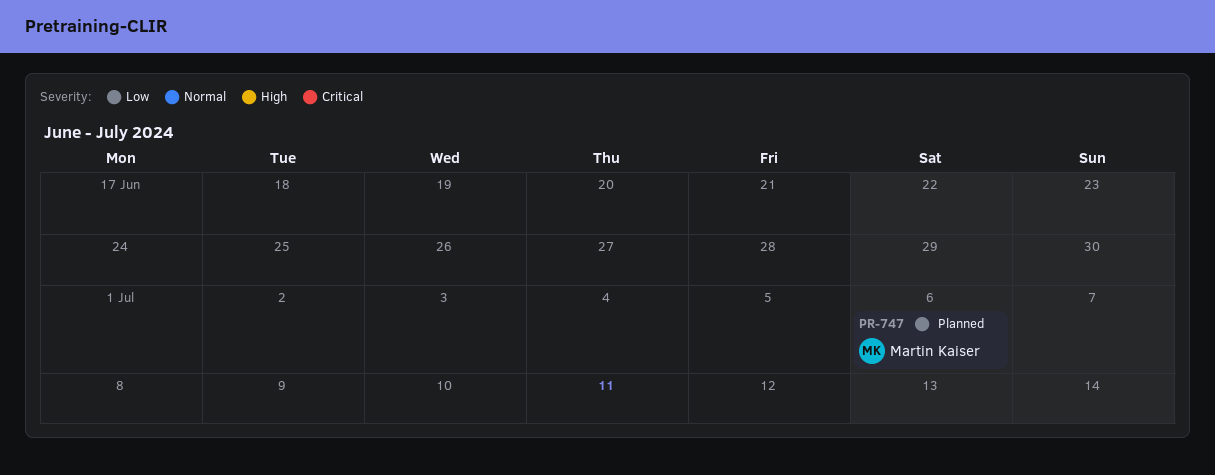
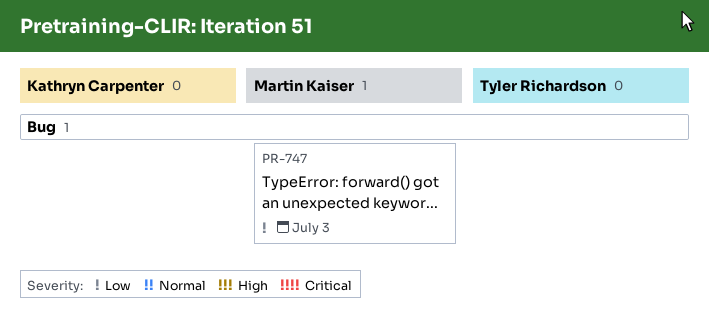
PR-747, due: Jul 6 -> Jul 3

